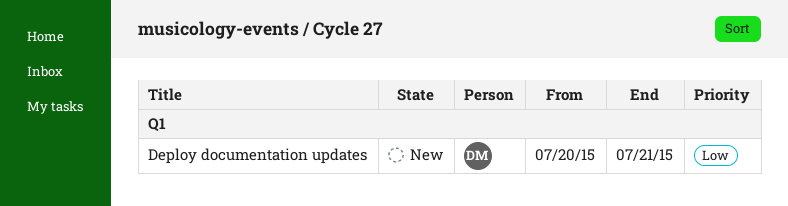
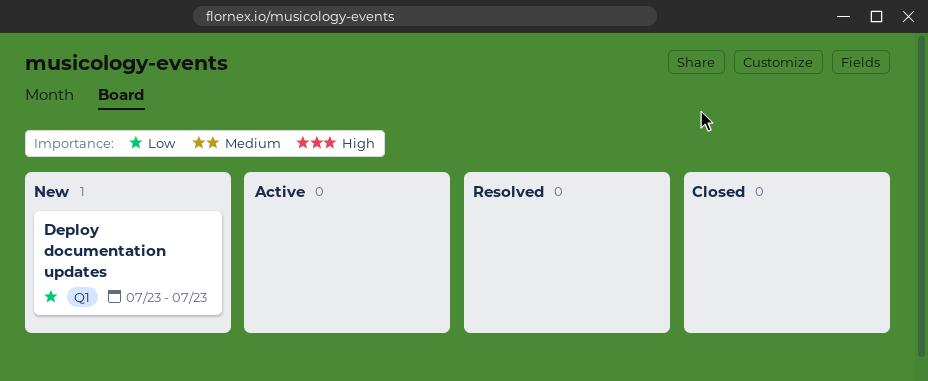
Deploy documentation updates, start: Jul 20 -> Jul 23
Deploy documentation updates, due: Jul 21 -> Jul 23

